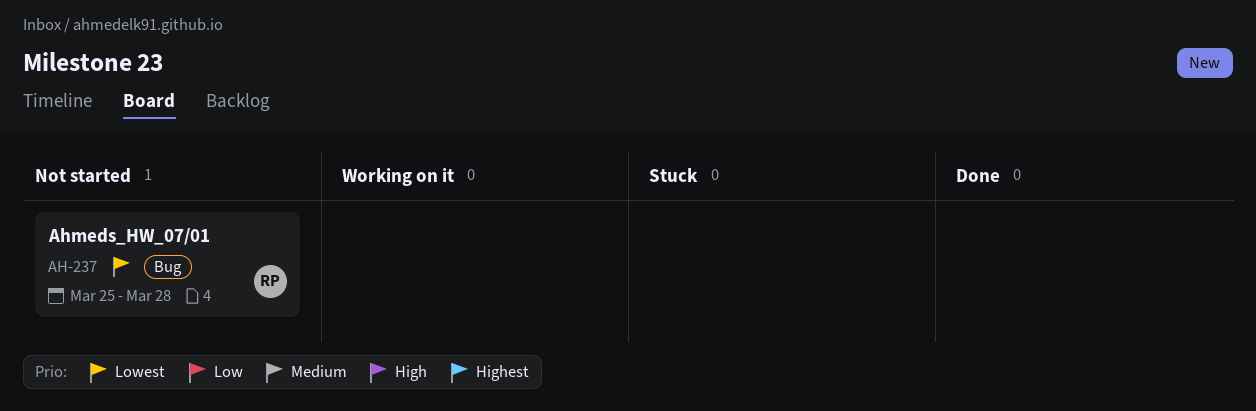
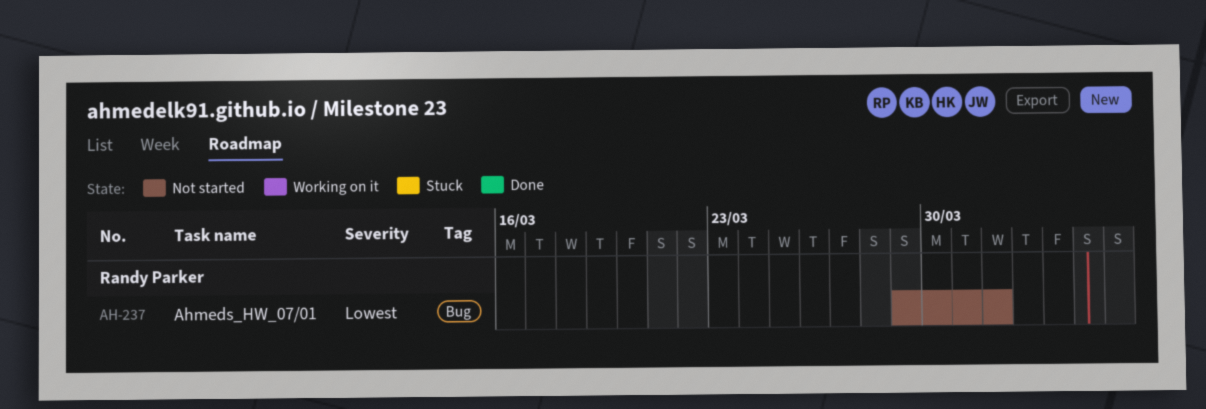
AH-237, start: Mar 25 -> Mar 29
AH-237, due: Mar 28 -> Apr 1

